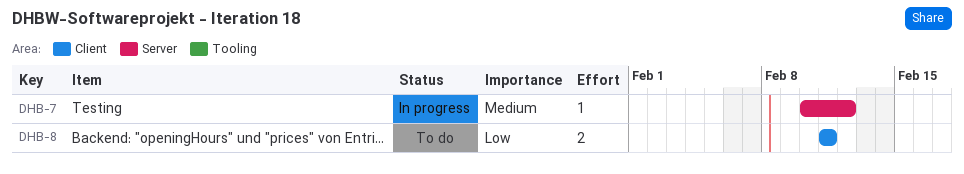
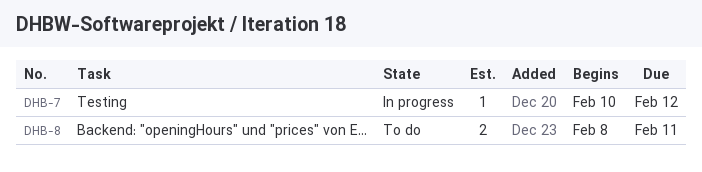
DHB-8, start: Feb 11 -> Feb 8

